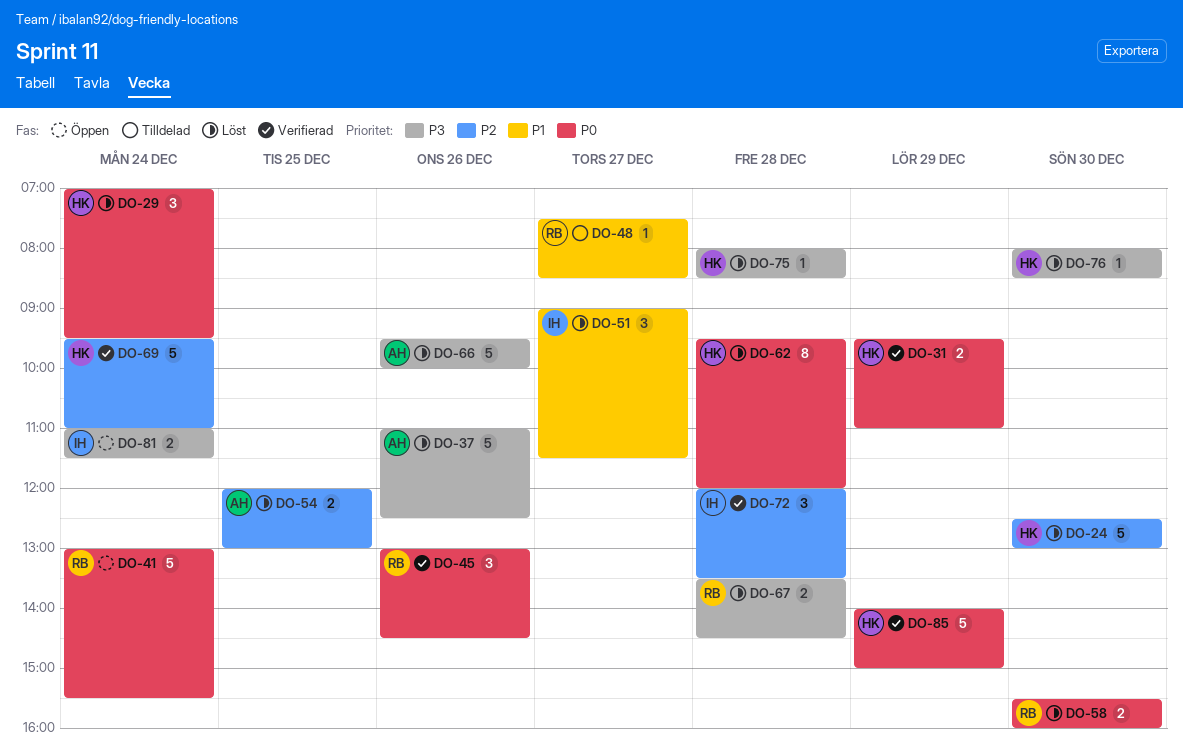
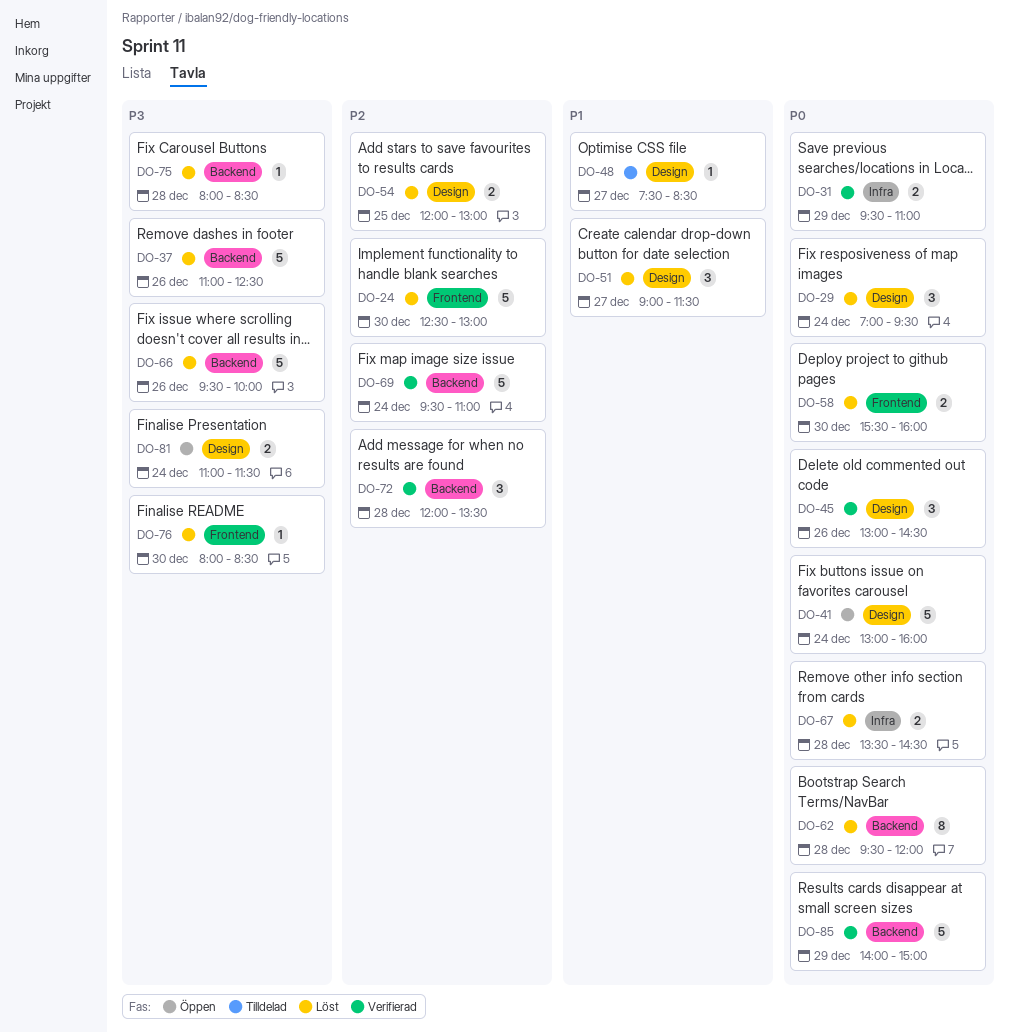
DO-41, ends: 15:30 -> 16:00
DO-67, priority: P3 -> P0

